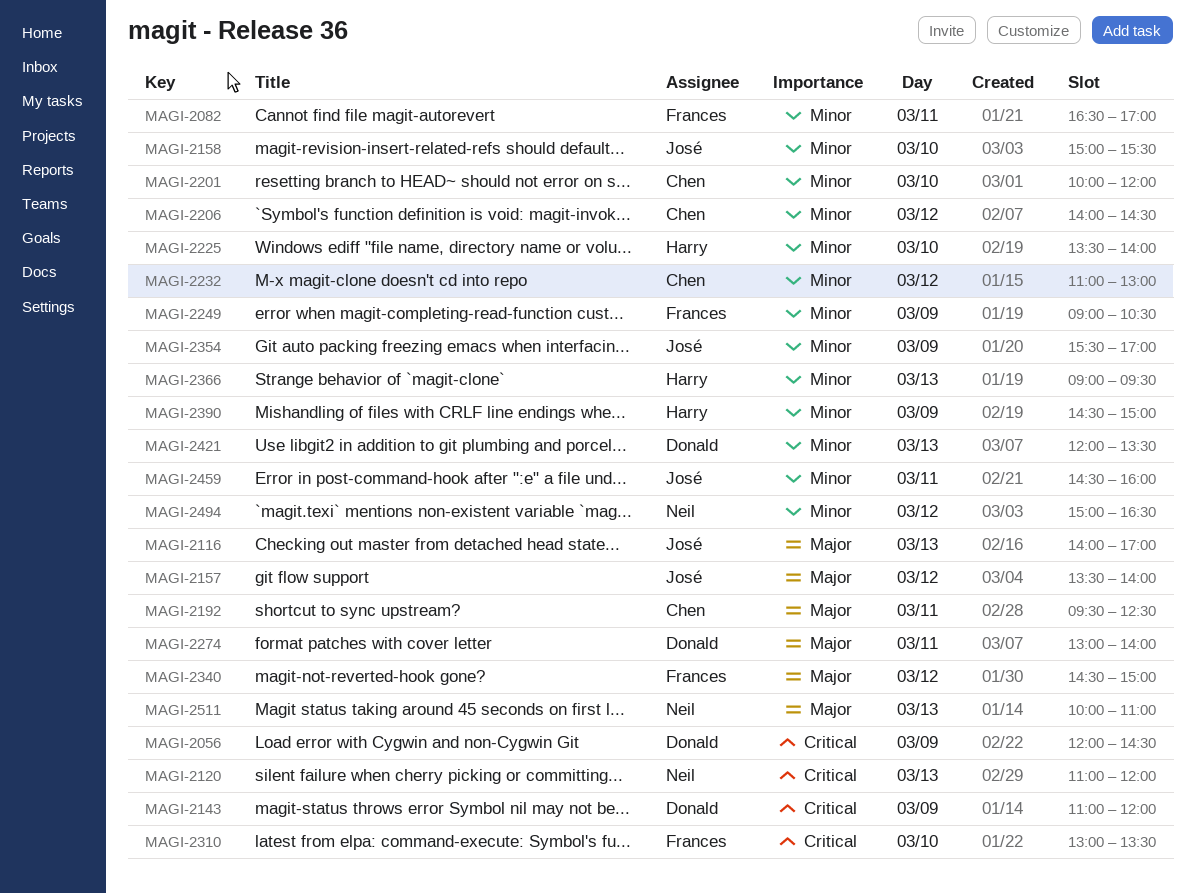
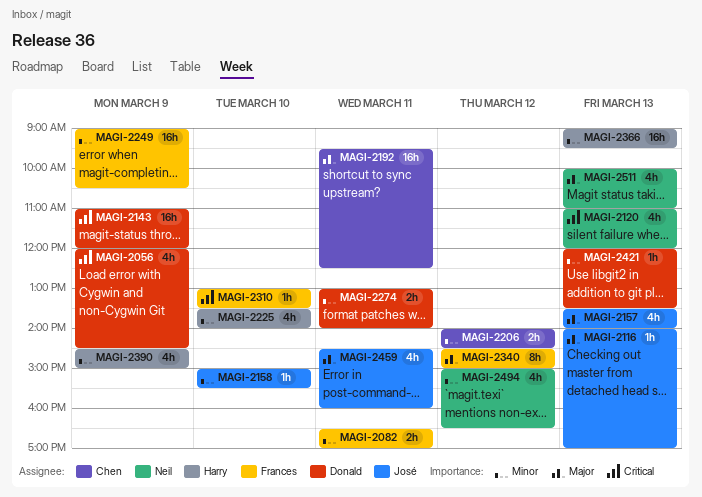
MAGI-2157, day: Mar 12 -> Mar 13
MAGI-2201: present -> none
MAGI-2232: present -> none
MAGI-2274, priority: Major -> Minor
MAGI-2354: present -> none
MAGI-2459, priority: Minor -> Major

